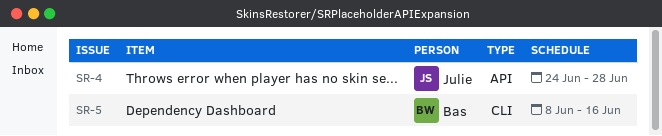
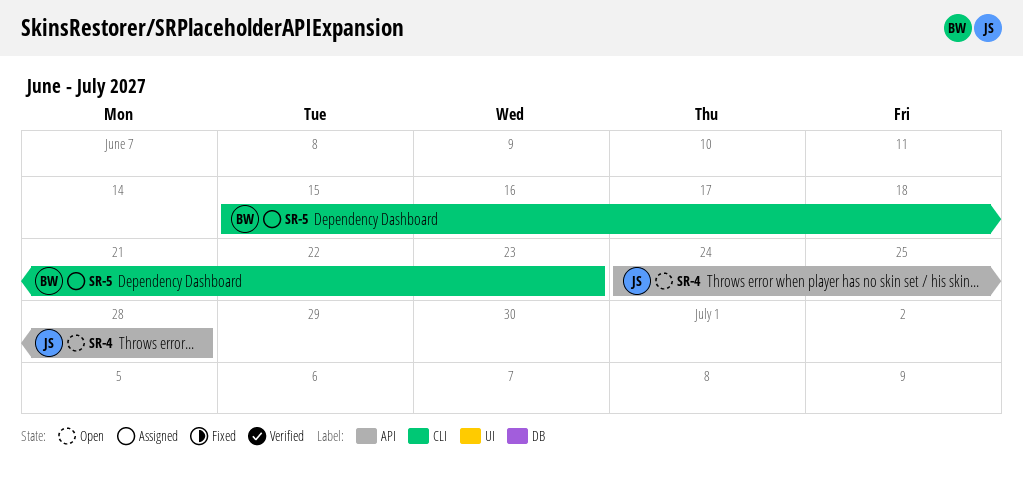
SR-5, start: Jun 8 -> Jun 15
SR-5, due: Jun 16 -> Jun 23

